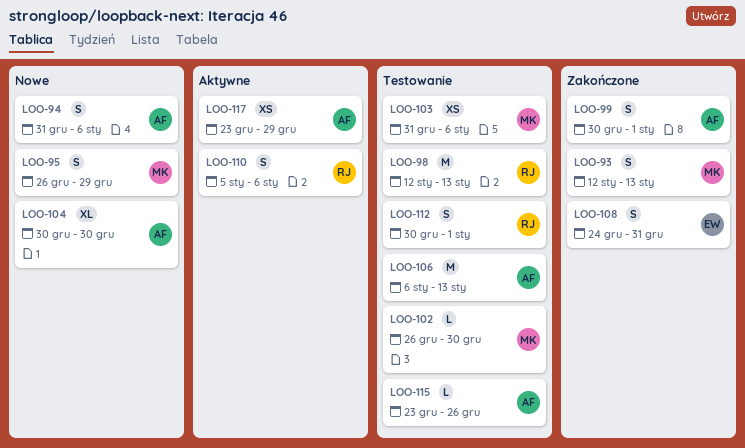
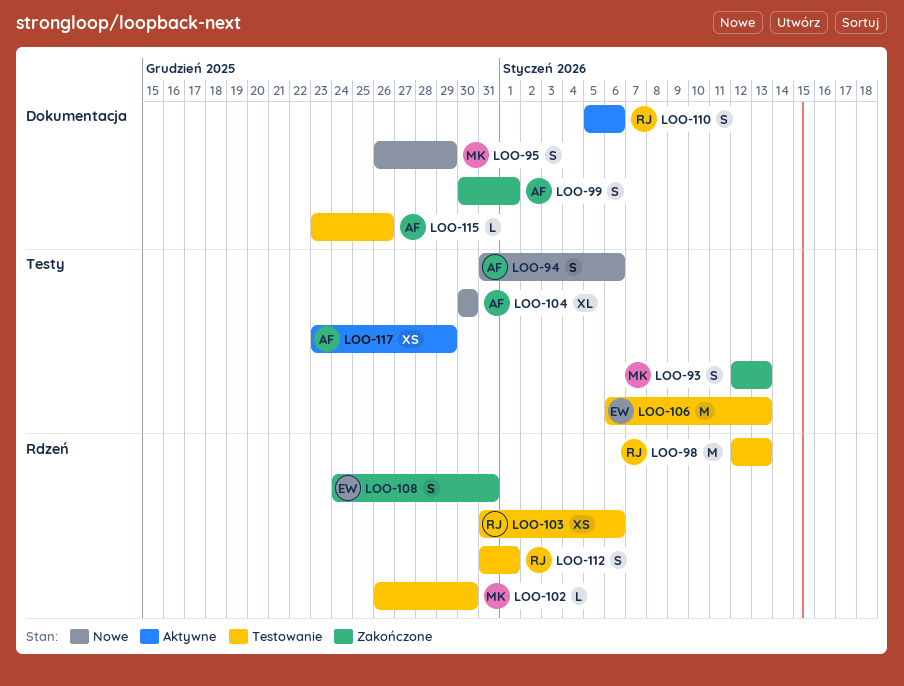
LOO-103, owner: MK -> RJ
LOO-106, owner: AF -> EW
LOO-112, start: Dec 30 -> Dec 31

